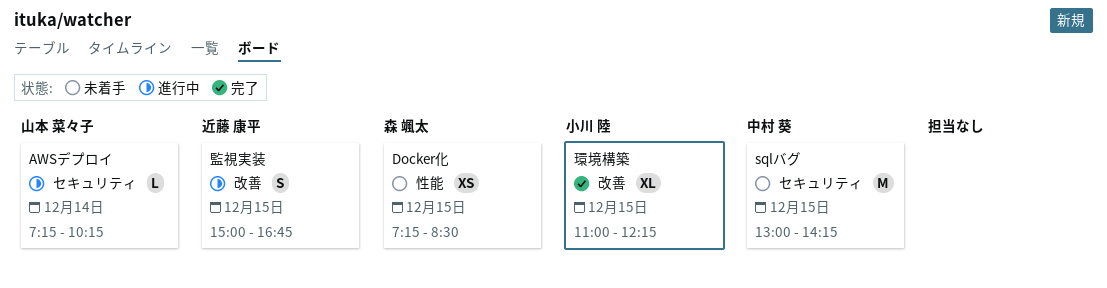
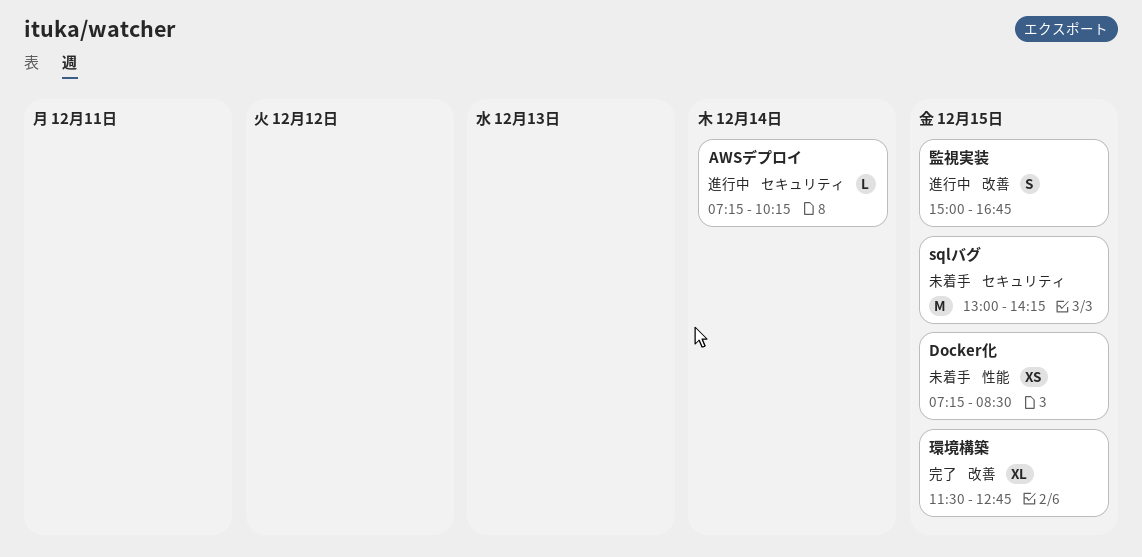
環境構築, begins: 11:00 -> 11:30
環境構築, ends: 12:15 -> 12:45

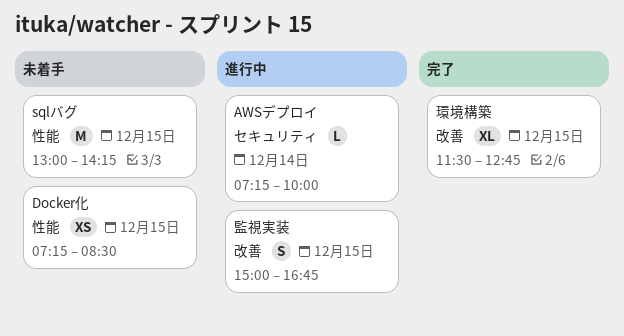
AWSデプロイ, ends: 10:15 -> 10:00
sqlバグ, label: セキュリティ -> 性能

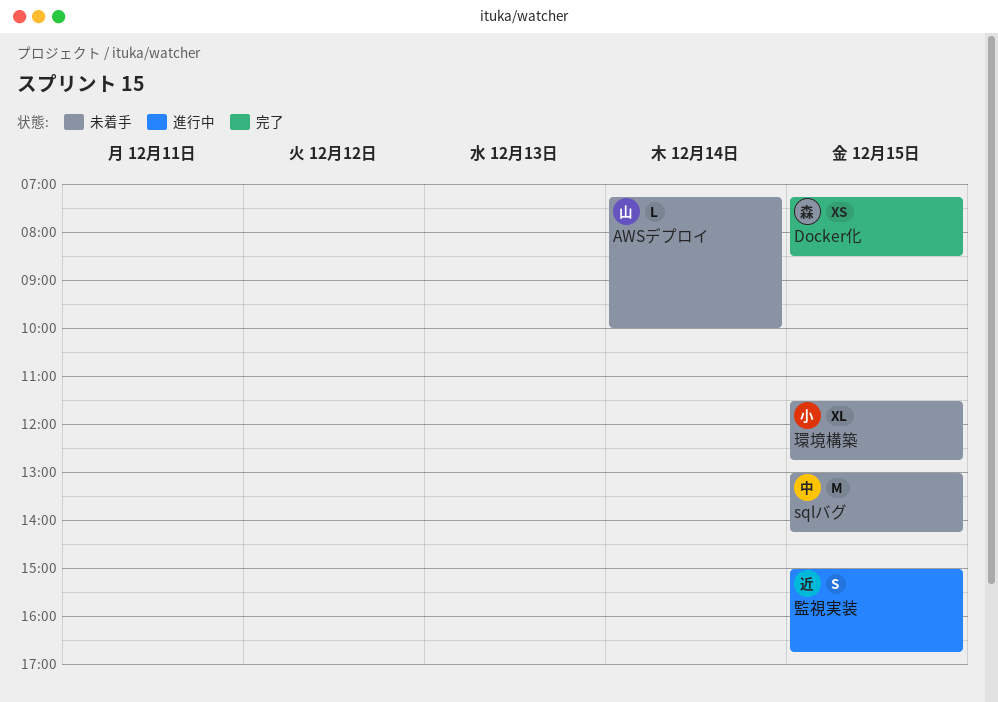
AWSデプロイ, status: 進行中 -> 未着手
Docker化, status: 未着手 -> 完了
環境構築, status: 完了 -> 未着手

